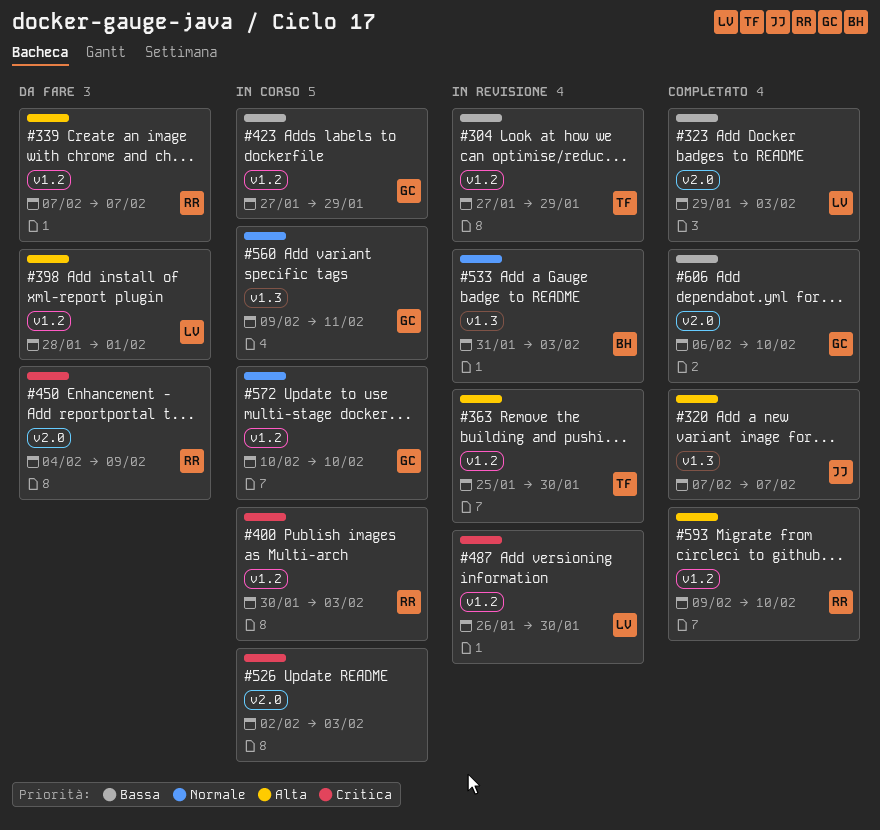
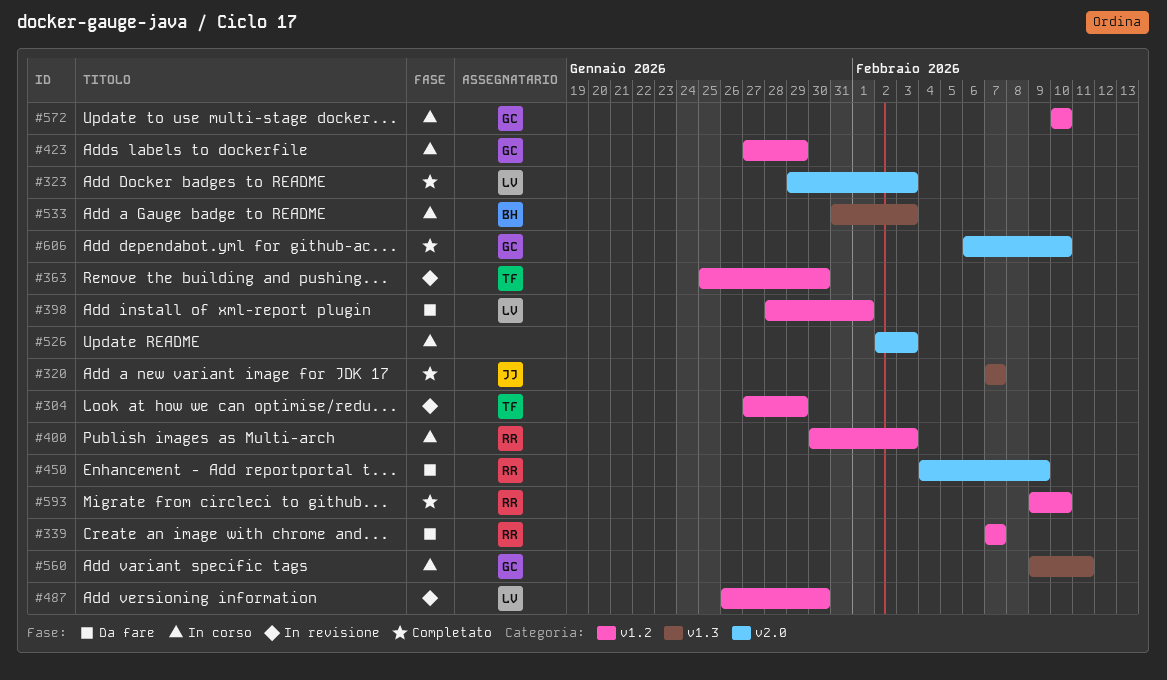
#533, status: In revisione -> In corso

